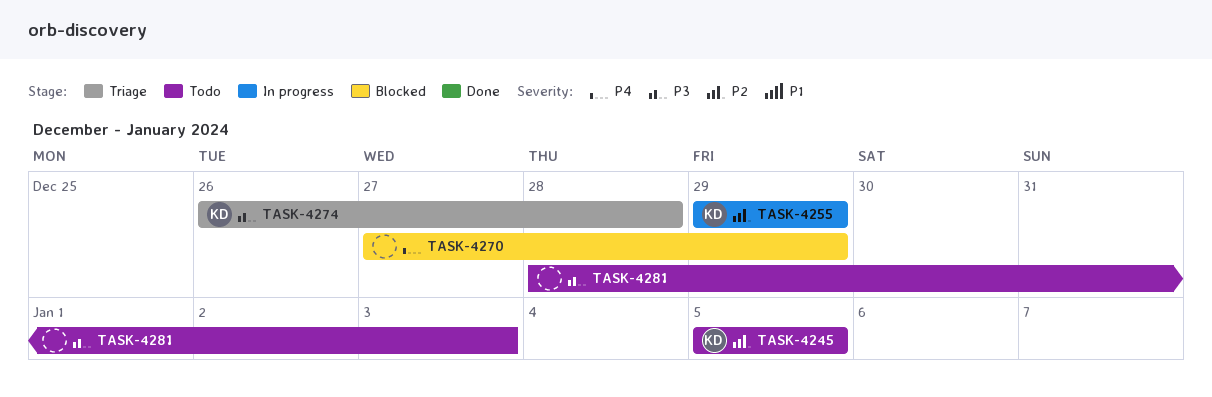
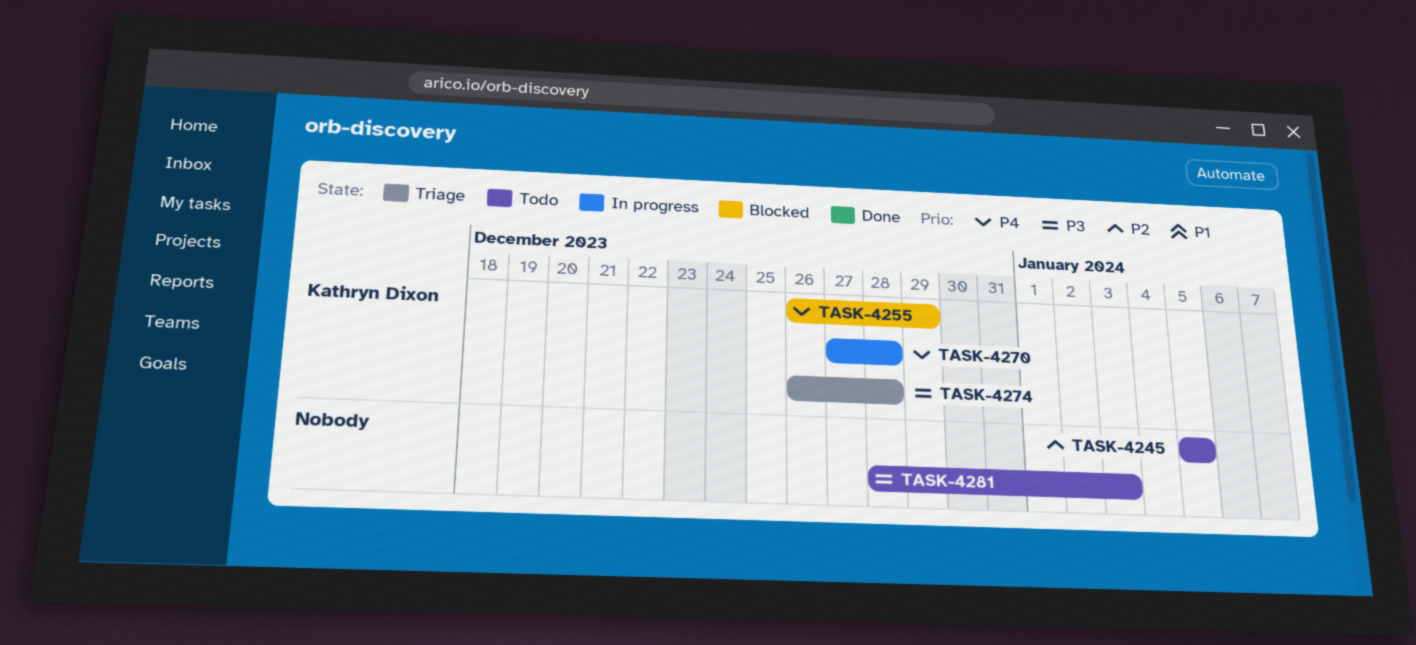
TASK-4245, owner: Kathryn Dixon -> none
TASK-4255, status: In progress -> Blocked
TASK-4255, priority: P2 -> P4
TASK-4255, start: Dec 29 -> Dec 26
TASK-4270, status: Blocked -> In progress
TASK-4270, owner: none -> Kathryn Dixon
TASK-4270, due: Dec 29 -> Dec 28

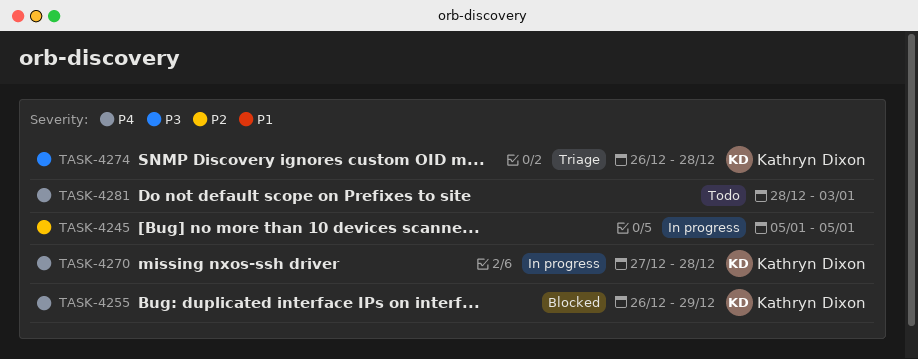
TASK-4245, status: Todo -> In progress
TASK-4281, priority: P3 -> P4

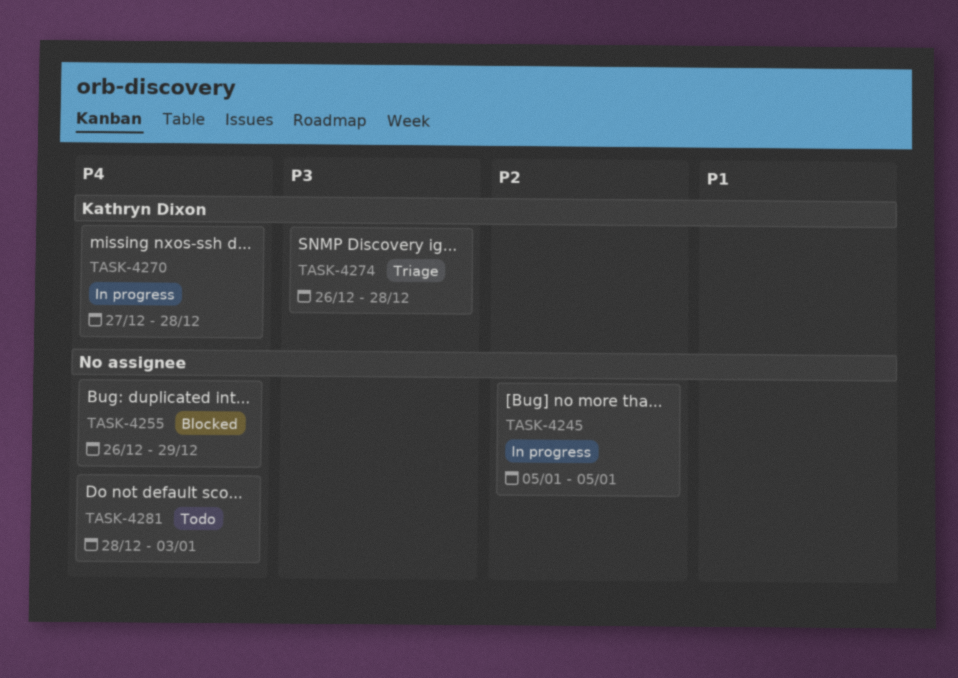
TASK-4255, owner: Kathryn Dixon -> none

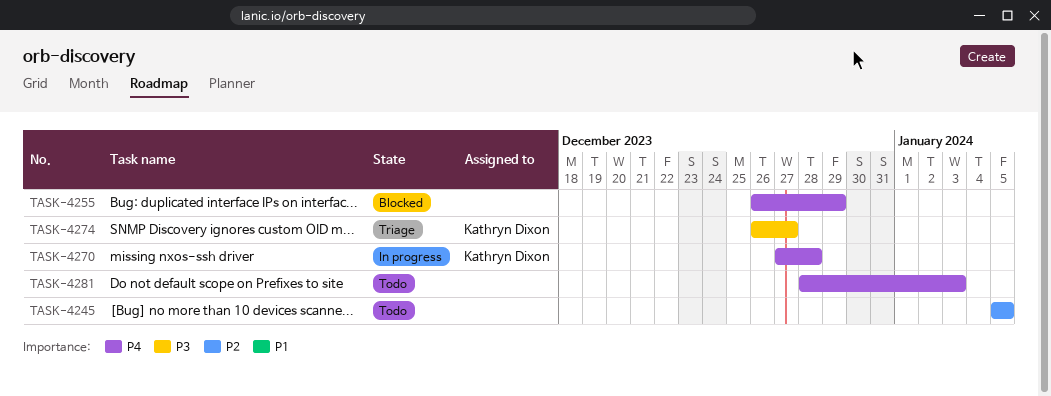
TASK-4245, status: In progress -> Todo
TASK-4274, due: Dec 28 -> Dec 27

